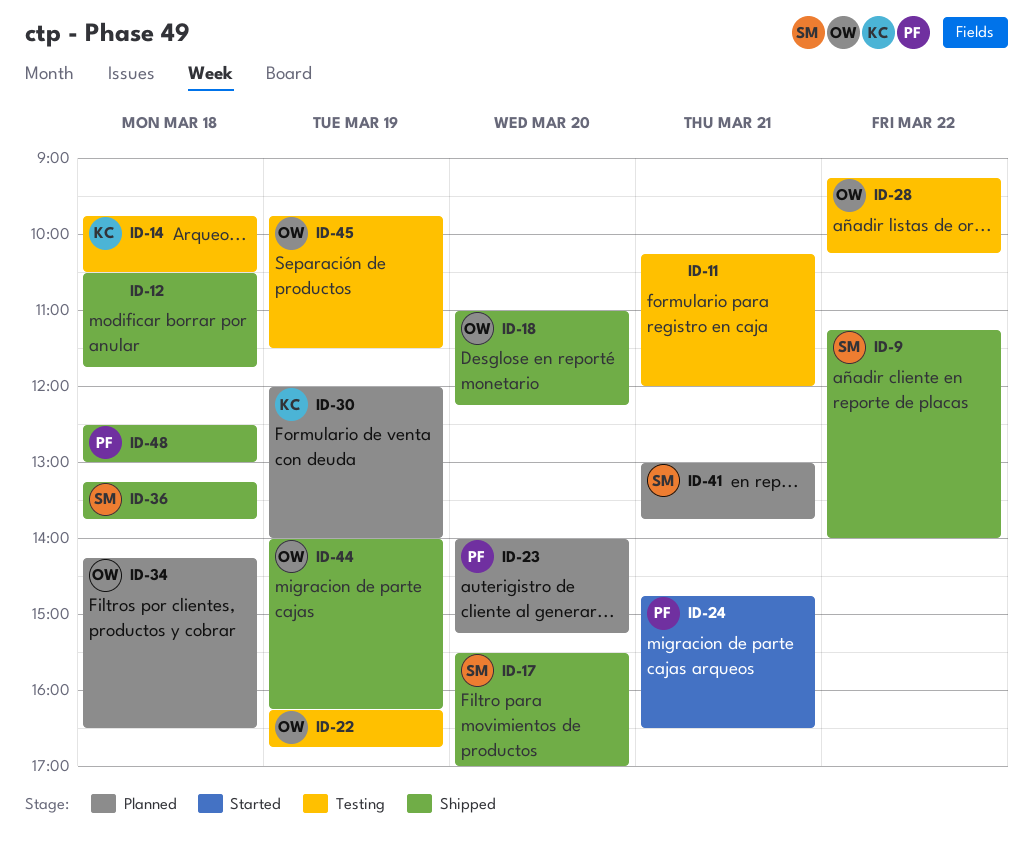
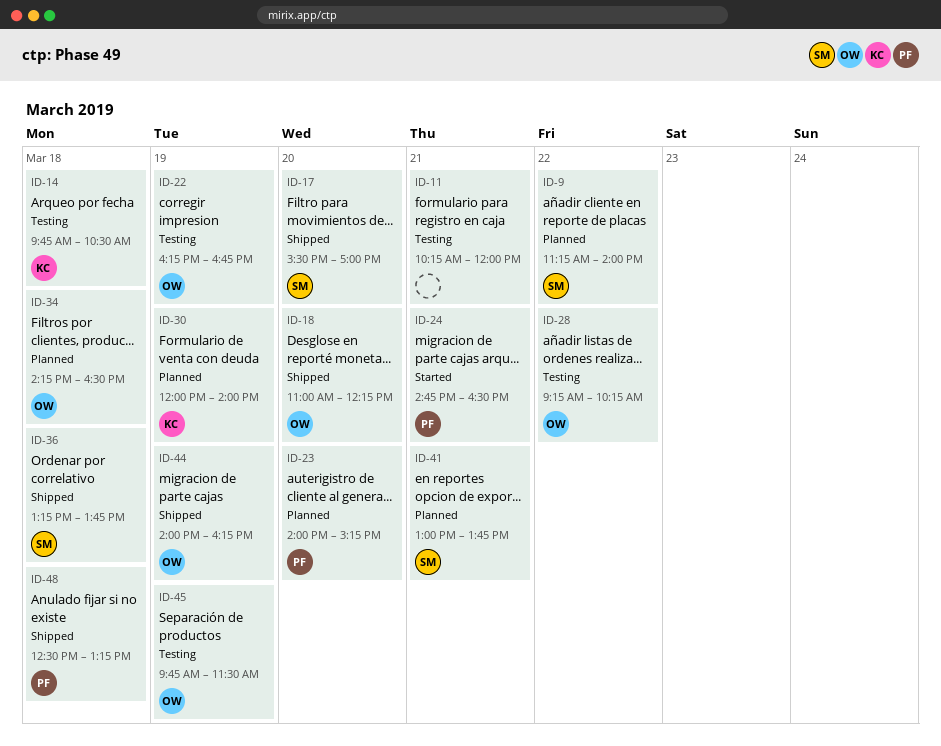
ID-9, status: Shipped -> Planned
ID-12: present -> none
ID-48, ends: 13:00 -> 13:15

